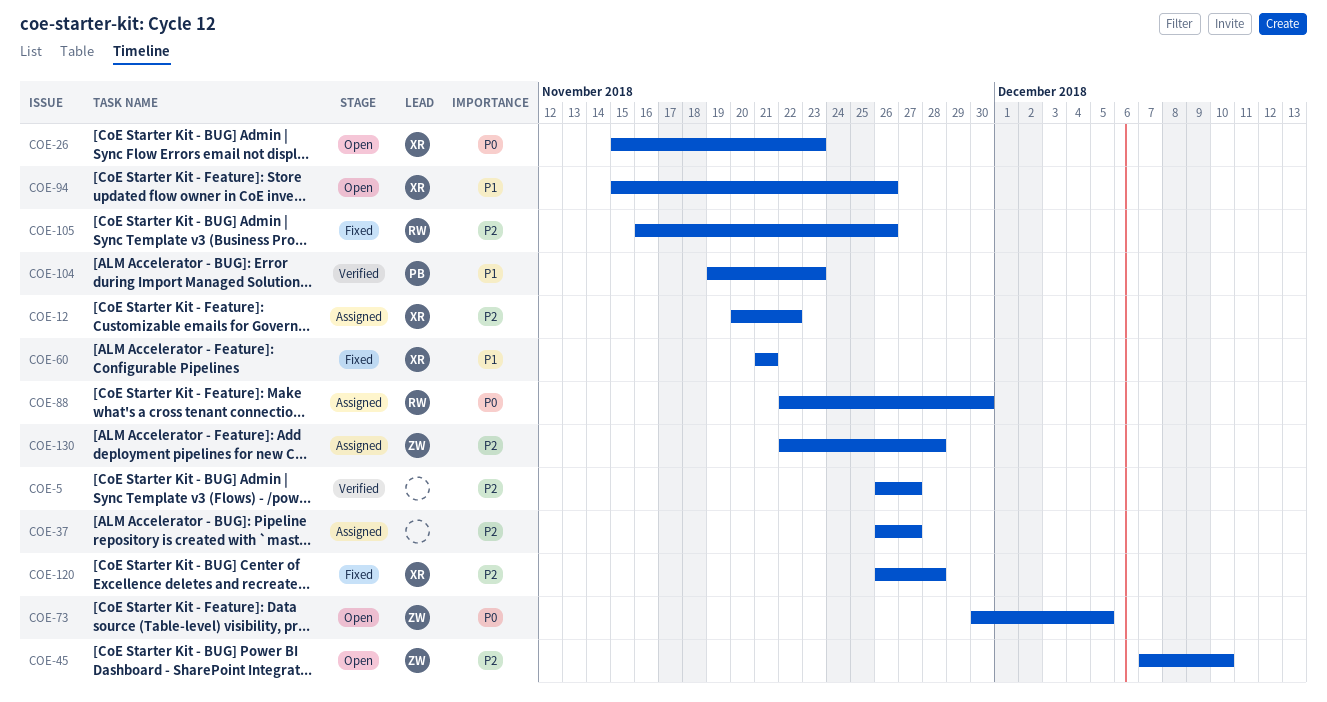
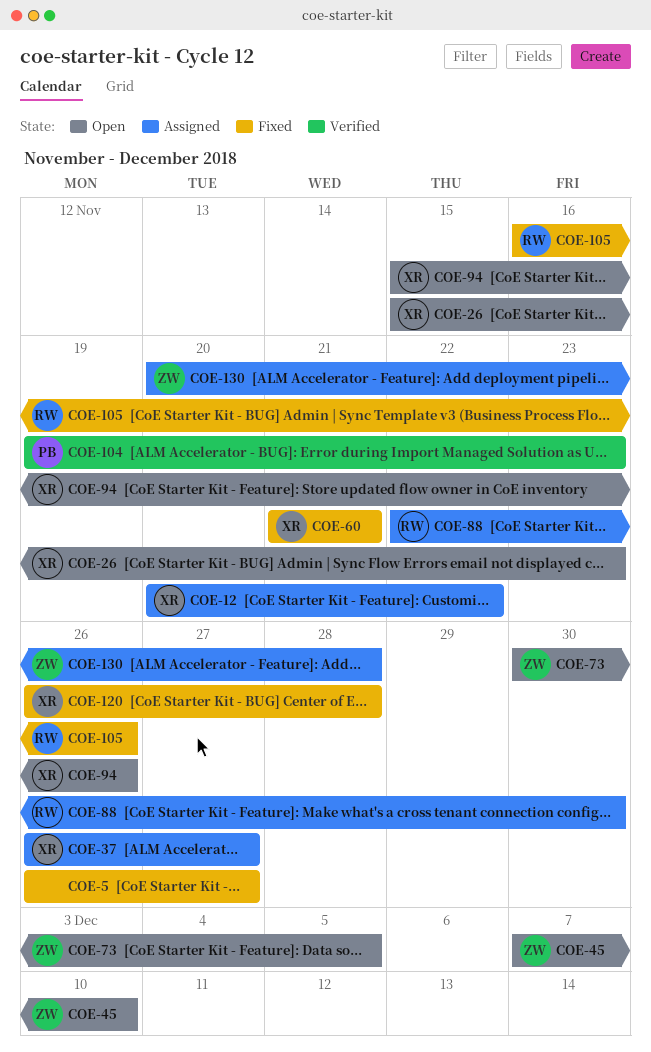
COE-5, status: Verified -> Fixed
COE-37, owner: none -> XR
COE-130, start: Nov 22 -> Nov 20

